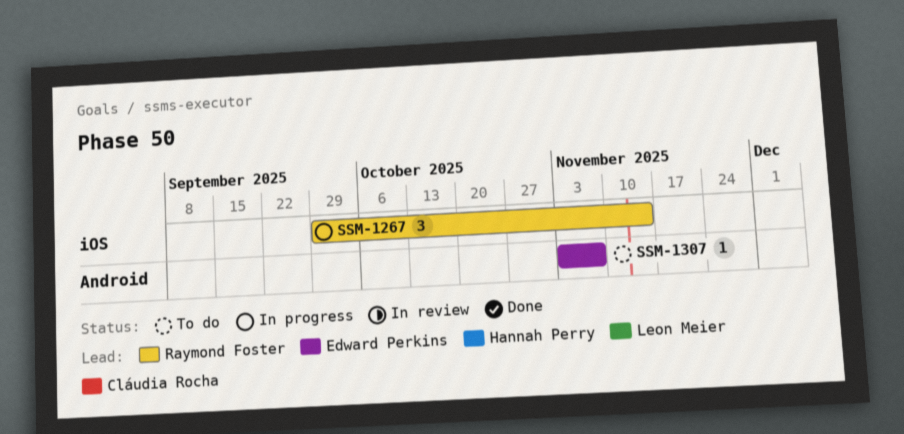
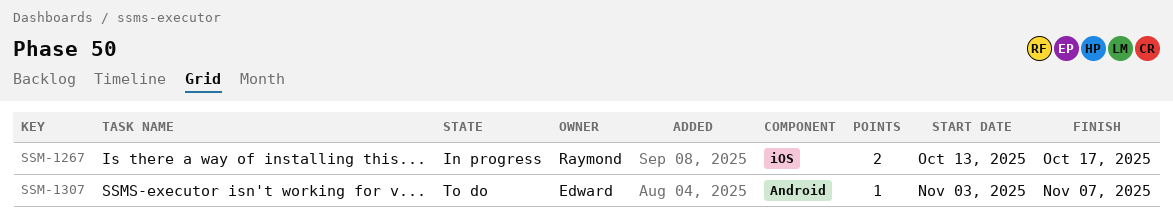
SSM-1267, estimate: 3 -> 2
SSM-1267, start: Sep 29 -> Oct 13
SSM-1267, due: Nov 14 -> Oct 17

